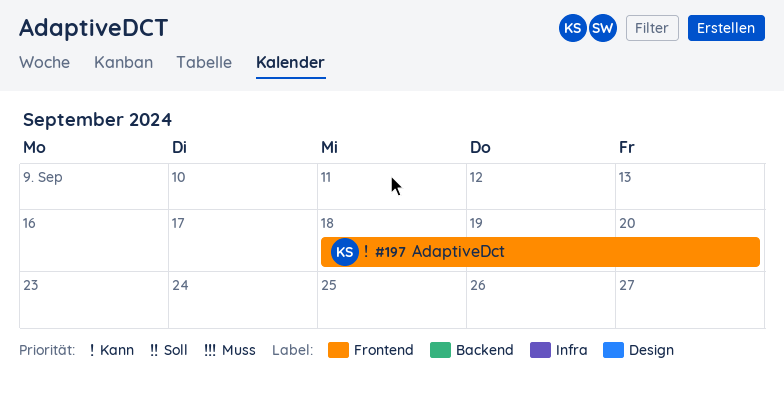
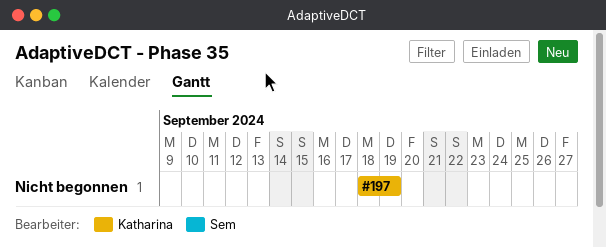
#197, due: Sep 20 -> Sep 19

